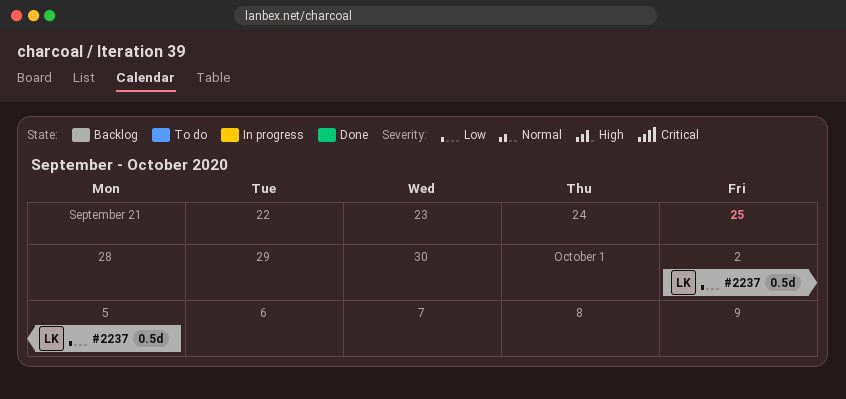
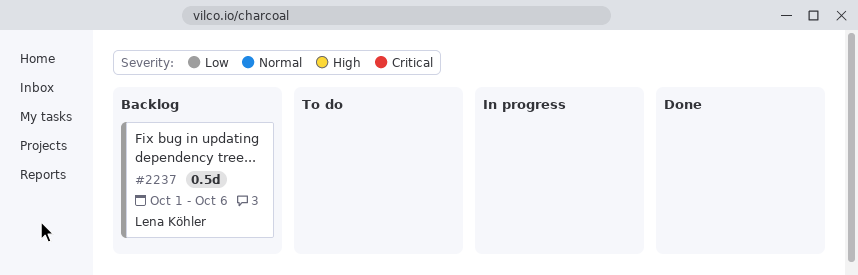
#2237, start: Oct 2 -> Oct 1
#2237, due: Oct 5 -> Oct 6

